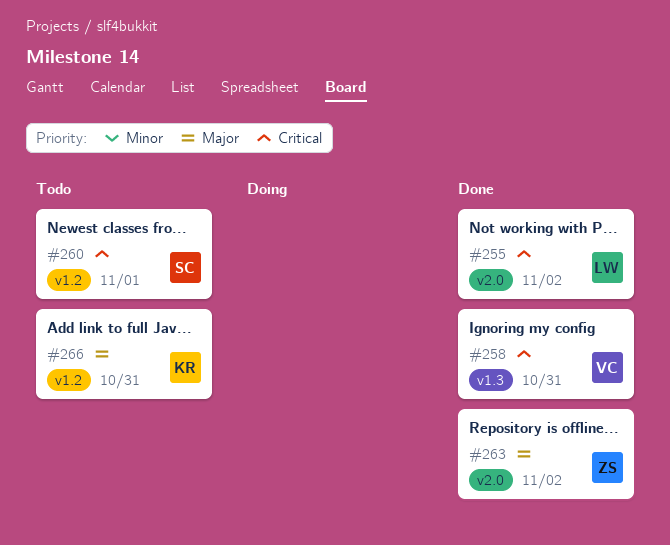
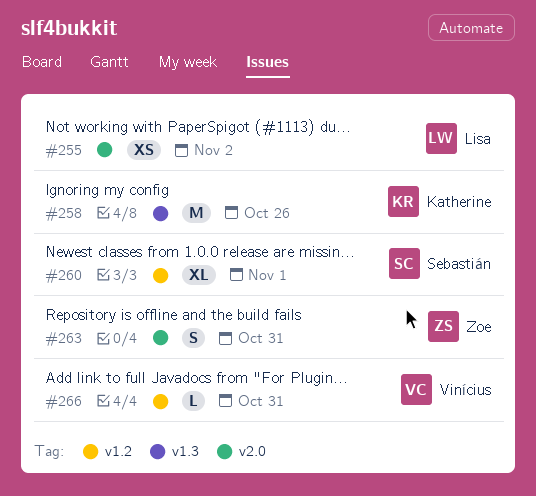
#258, owner: Vinícius -> Katherine
#258, due: Oct 31 -> Oct 26
#263, due: Nov 2 -> Oct 31
#266, owner: Katherine -> Vinícius

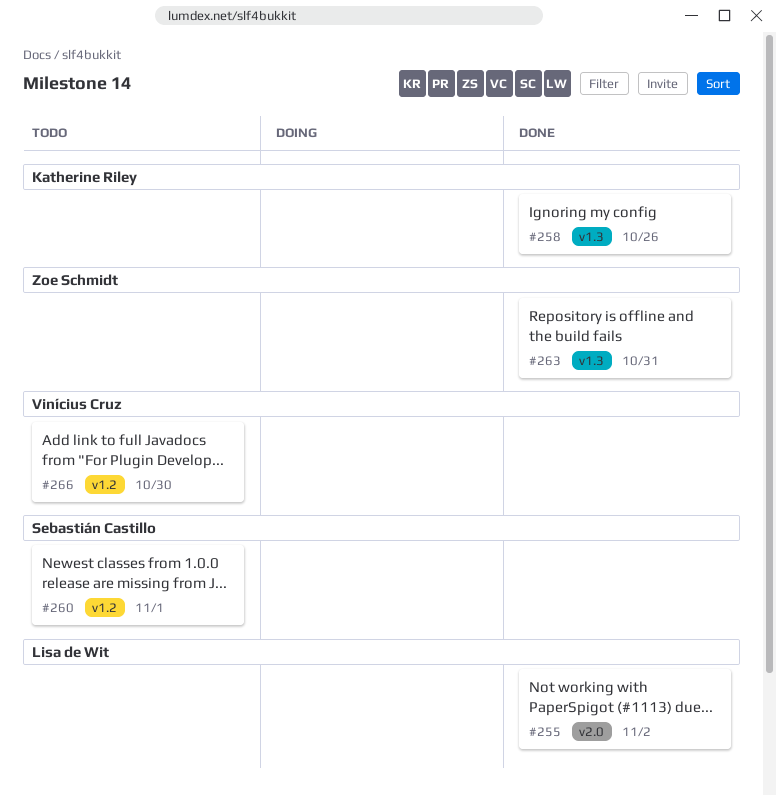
#263, label: v2.0 -> v1.3
#266, due: Oct 31 -> Oct 30

